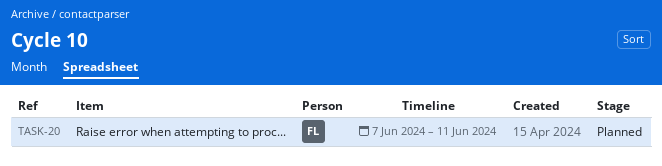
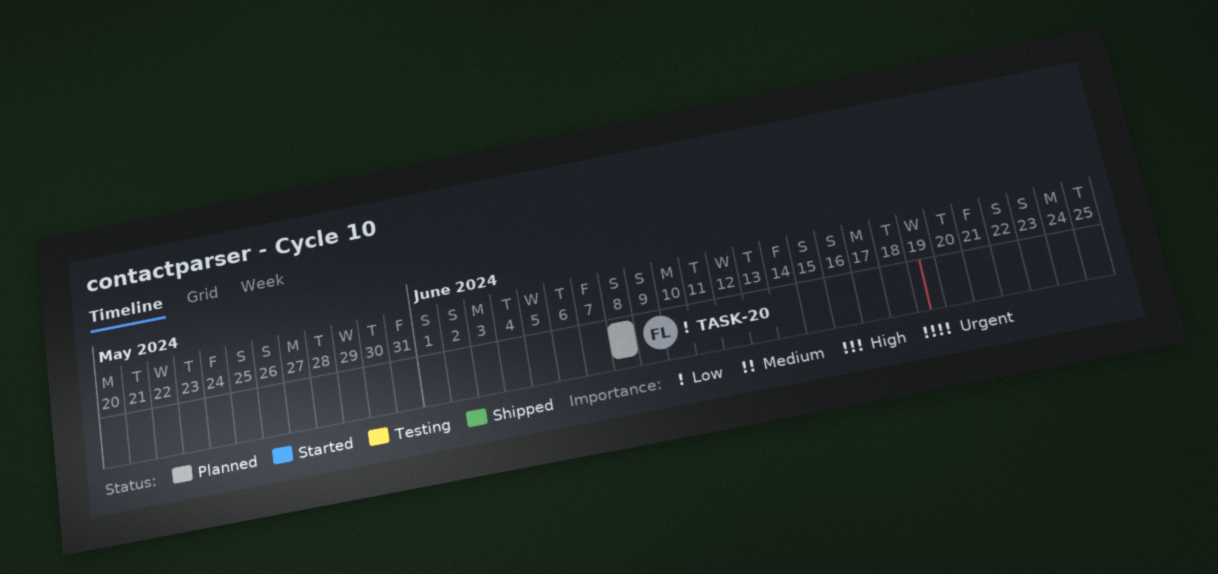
TASK-20, start: Jun 7 -> Jun 8
TASK-20, due: Jun 11 -> Jun 8

